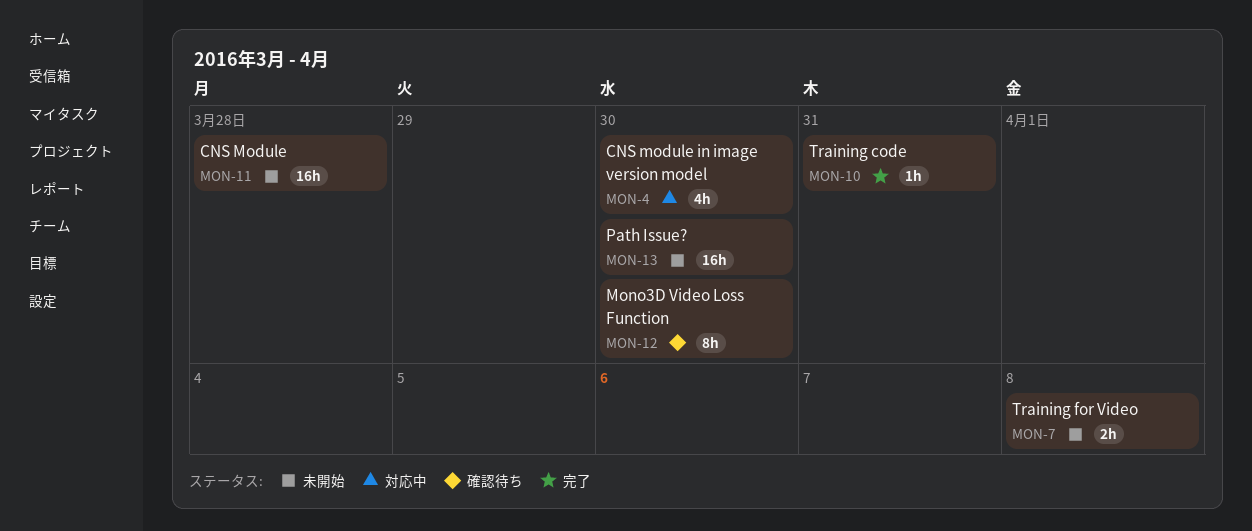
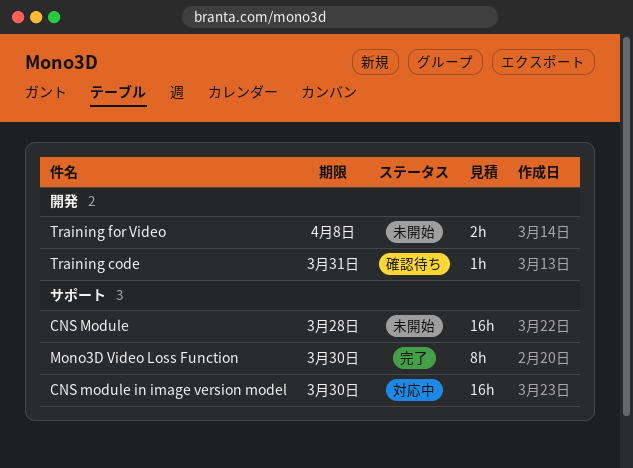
CNS module in image version model, estimate: 4h -> 16h
Mono3D Video Loss Function, status: 確認待ち -> 完了
Path Issue?: present -> none
Training code, status: 完了 -> 確認待ち

